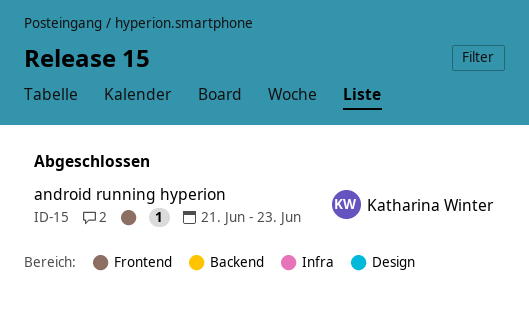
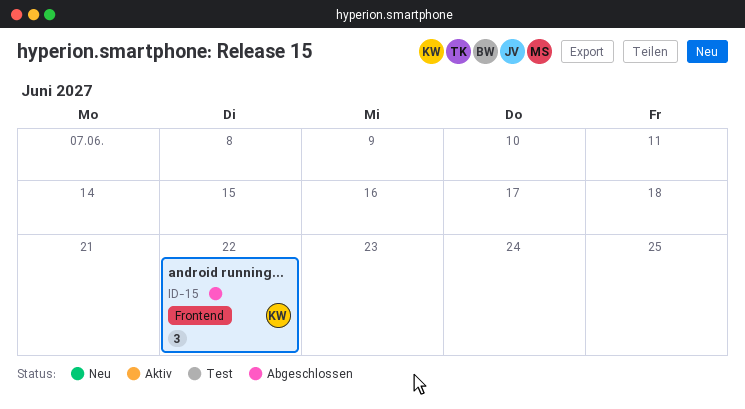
ID-15, estimate: 1 -> 3
ID-15, due: Jun 23 -> Jun 22

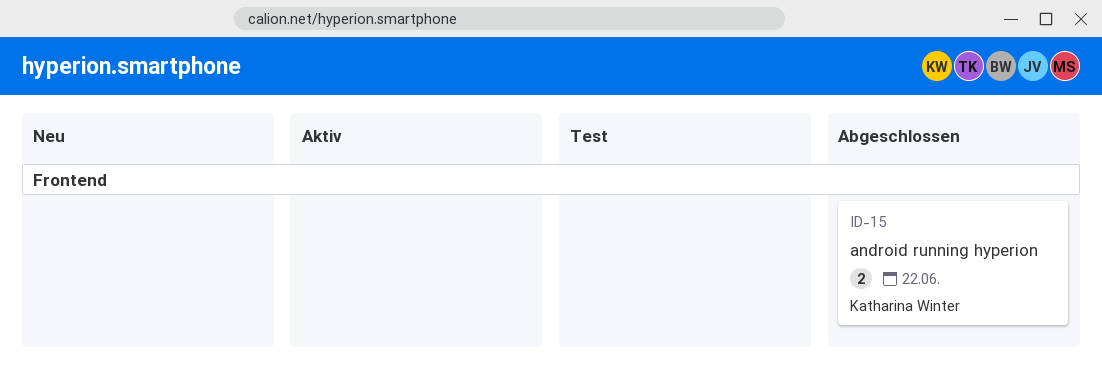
ID-15, estimate: 3 -> 2

